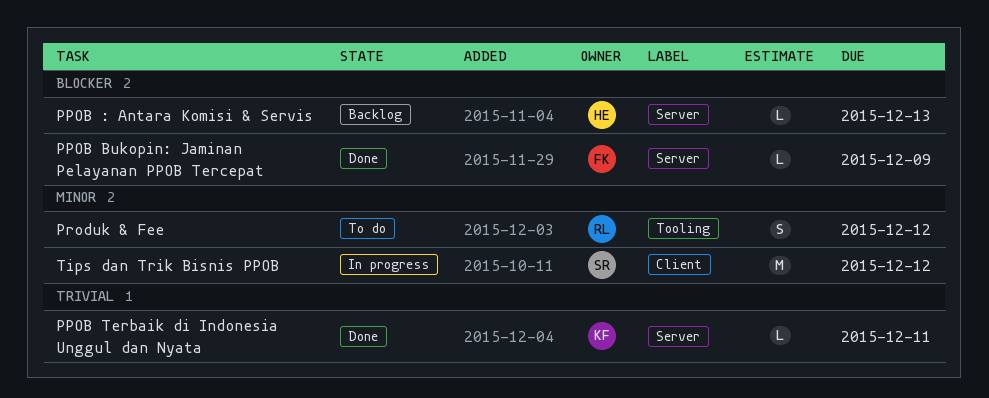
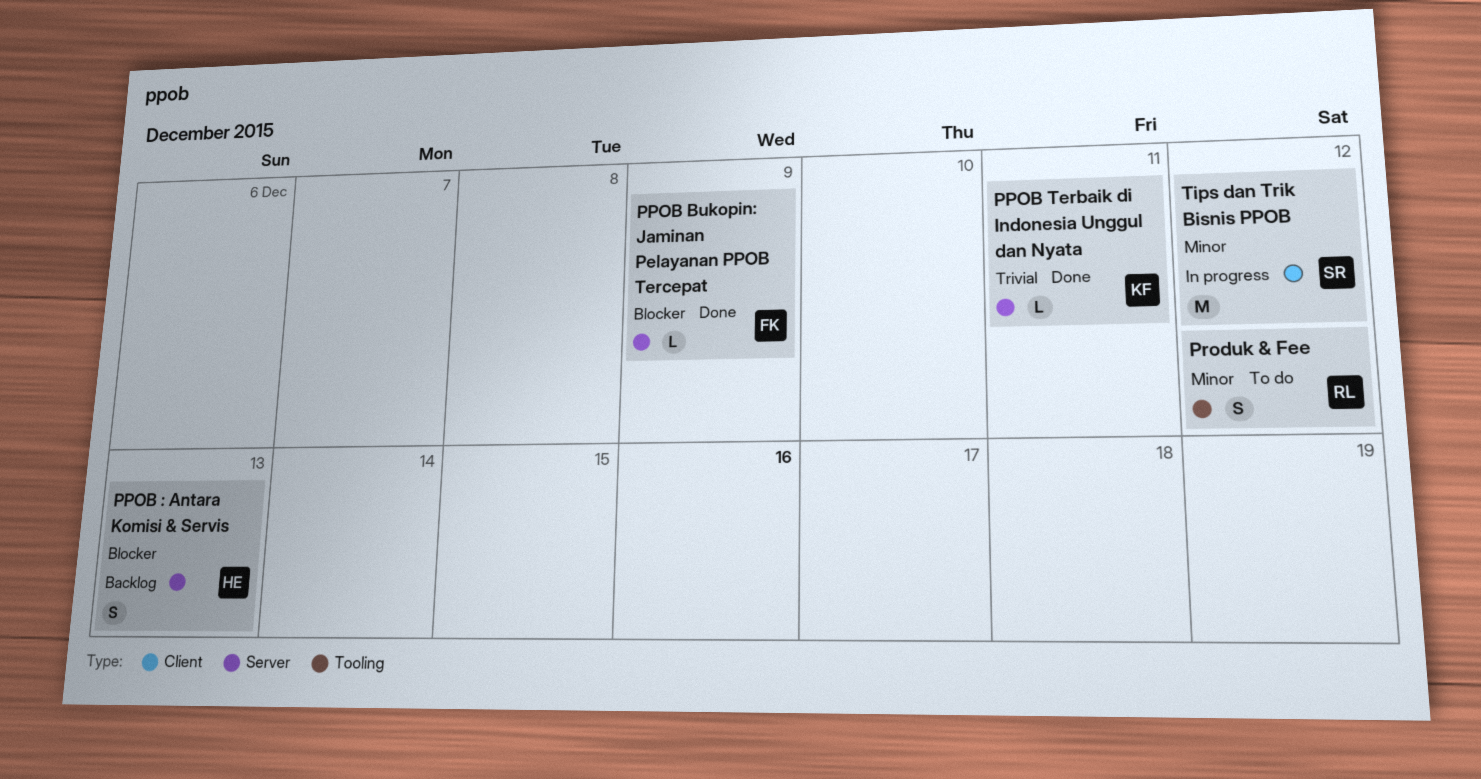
PPOB : Antara Komisi & Servis, estimate: L -> S

